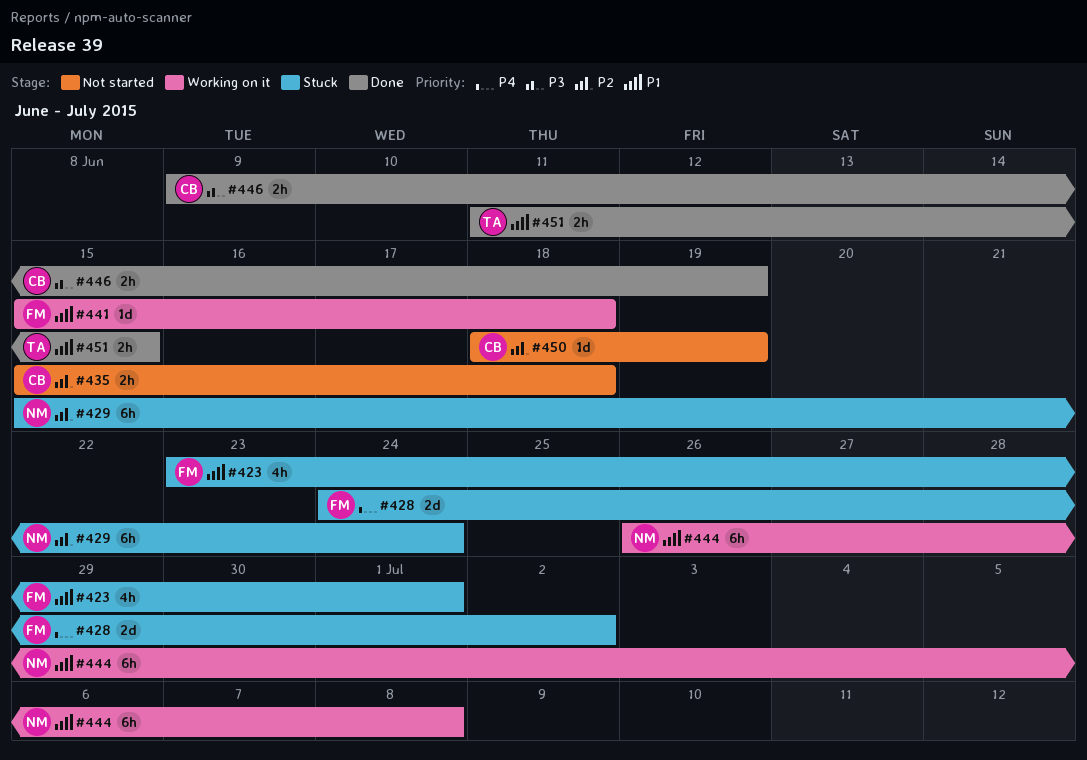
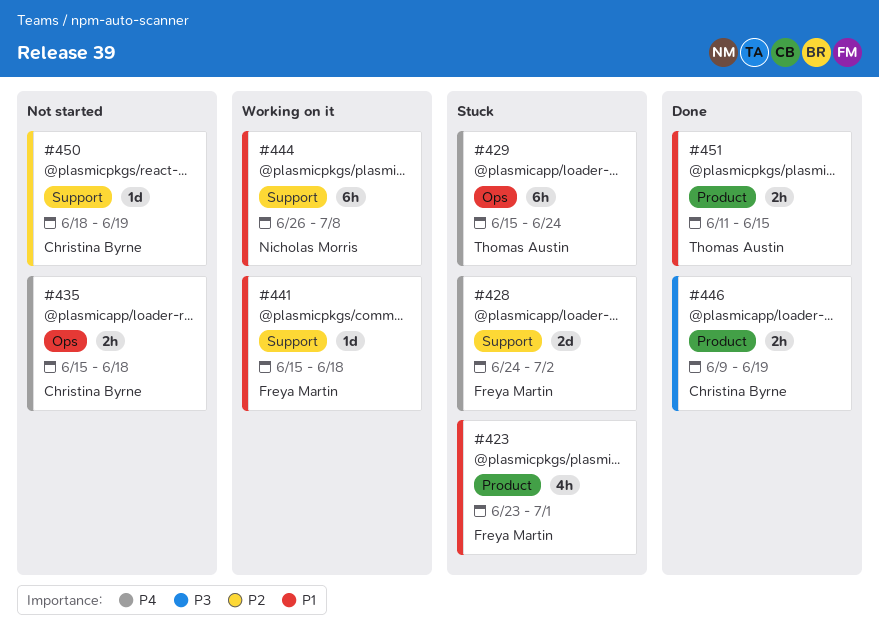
#429, owner: Nicholas Morris -> Thomas Austin
#429, priority: P2 -> P4
#435, priority: P2 -> P4

